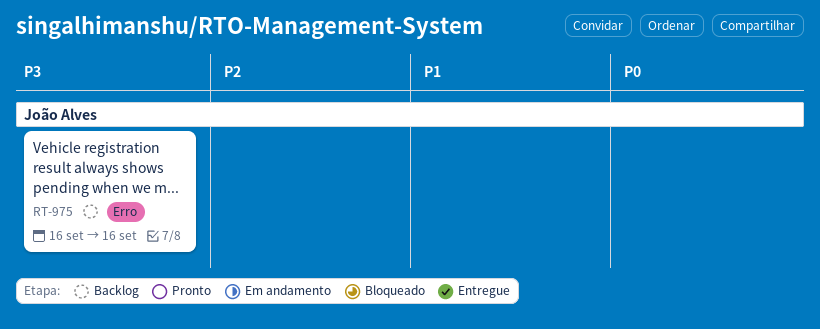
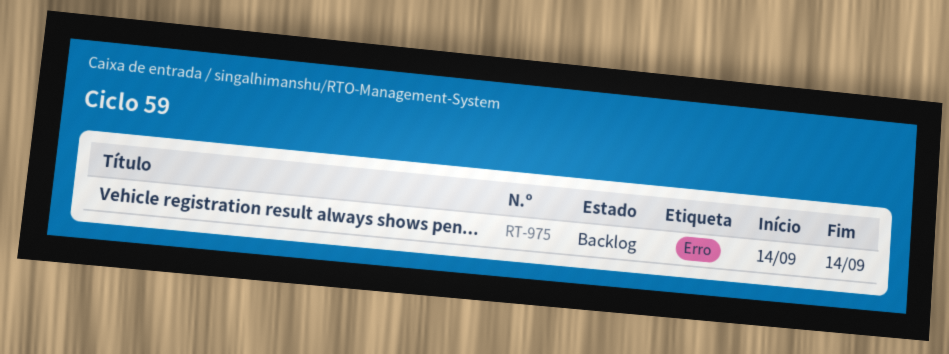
RT-975, start: Sep 16 -> Sep 14
RT-975, due: Sep 16 -> Sep 14

